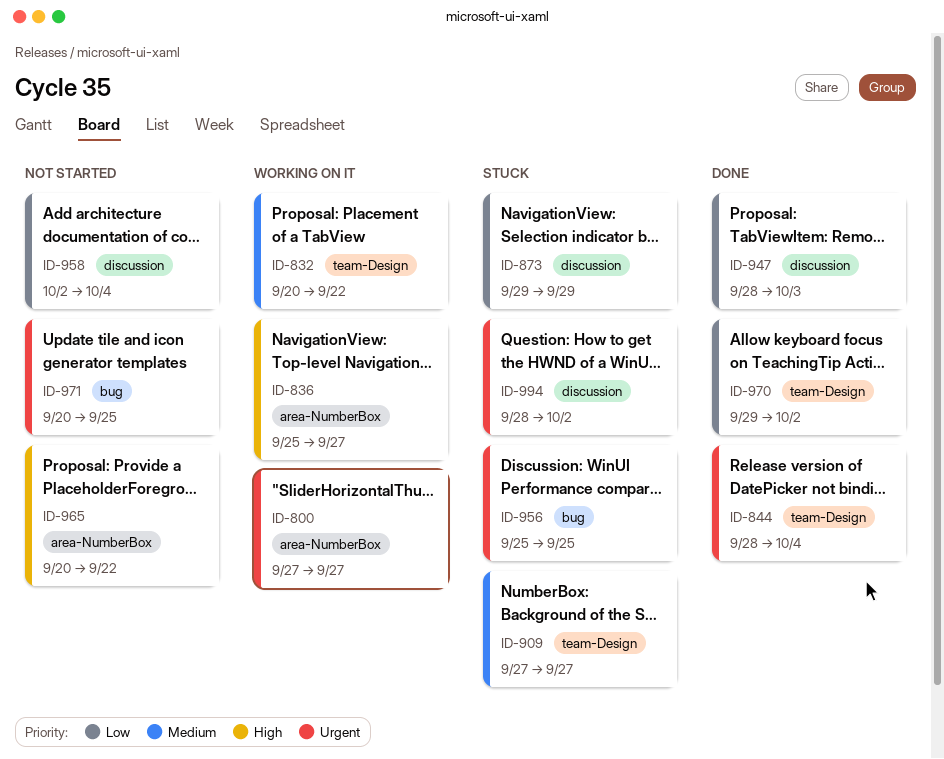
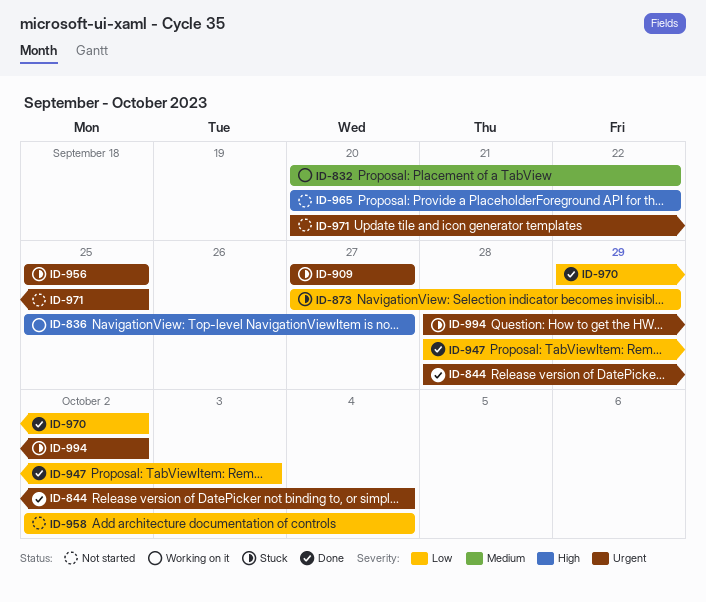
ID-800: present -> none
ID-873, start: Sep 29 -> Sep 27
ID-909, priority: Medium -> Urgent

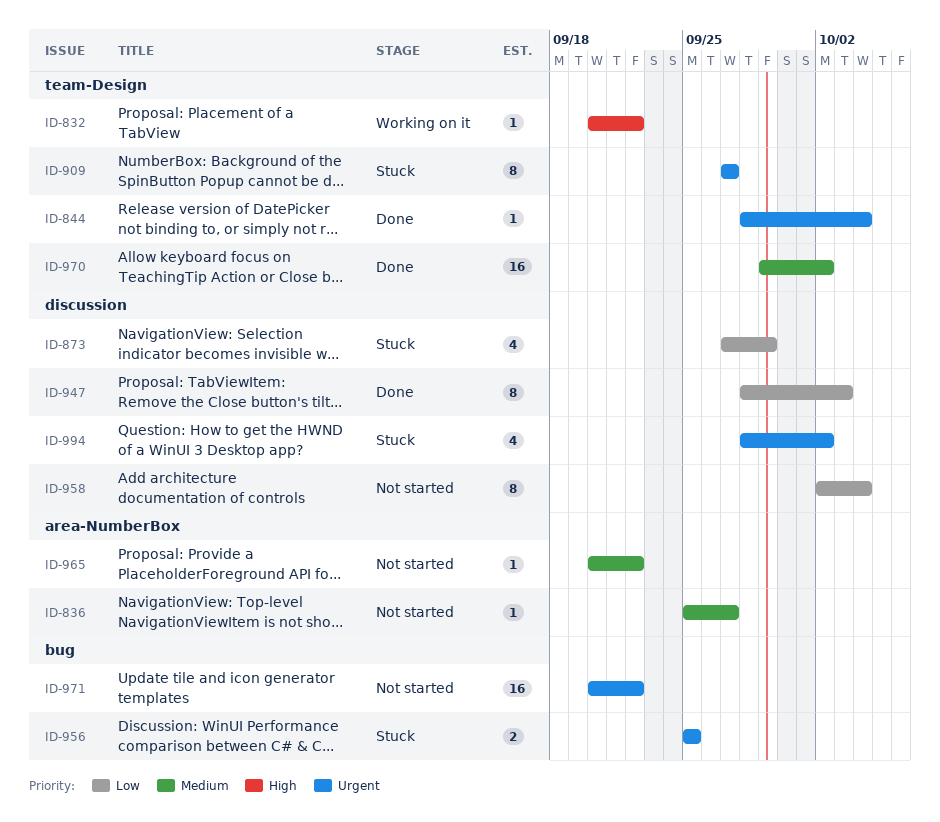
ID-832, priority: Medium -> High
ID-836, status: Working on it -> Not started
ID-836, priority: High -> Medium
ID-965, priority: High -> Medium
ID-970, priority: Low -> Medium
ID-971, due: Sep 25 -> Sep 22

